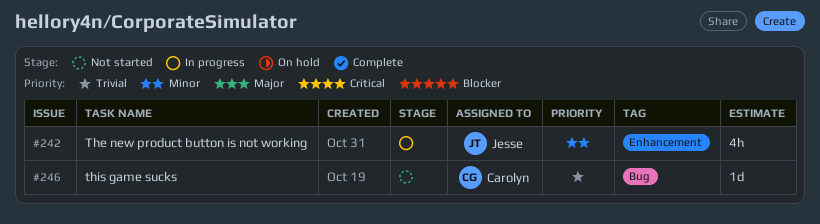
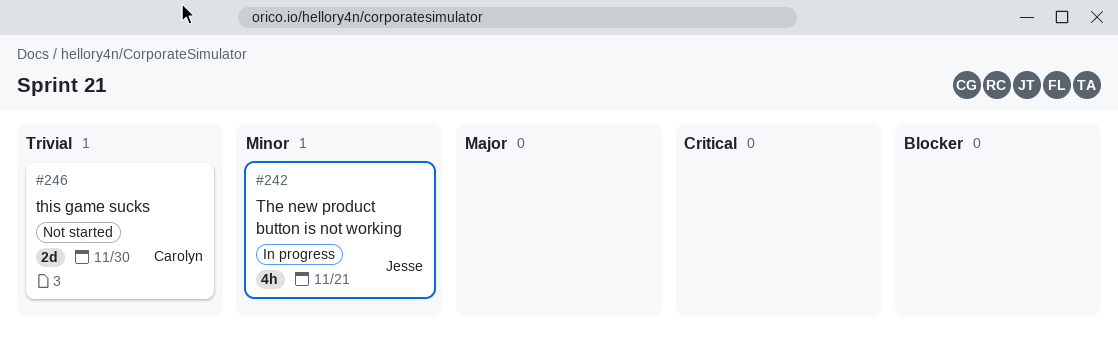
#246, estimate: 1d -> 2d

